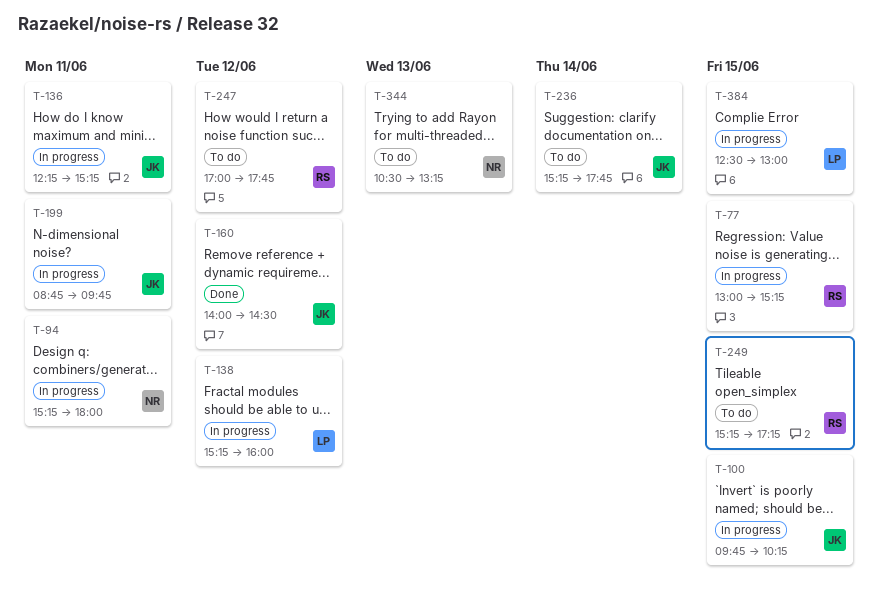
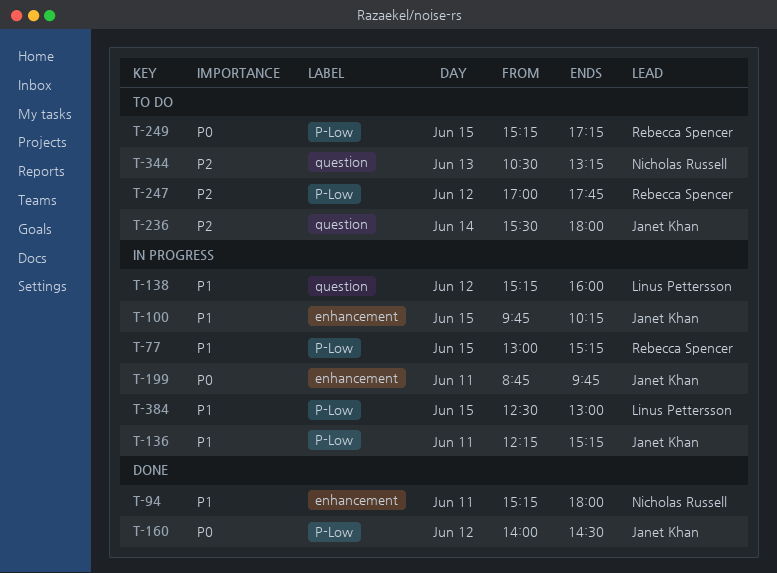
T-94, status: In progress -> Done
T-236, begins: 15:15 -> 15:30
T-236, ends: 17:45 -> 18:00

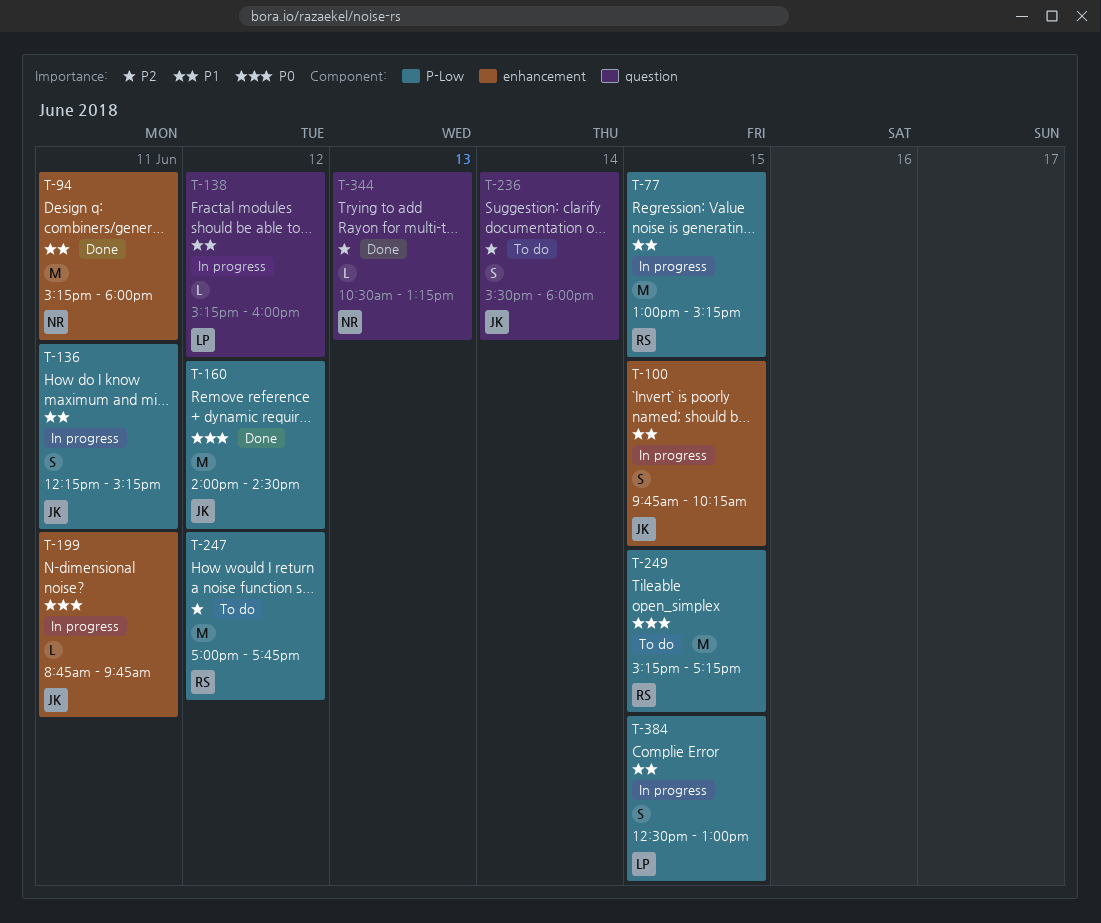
T-344, status: To do -> Done

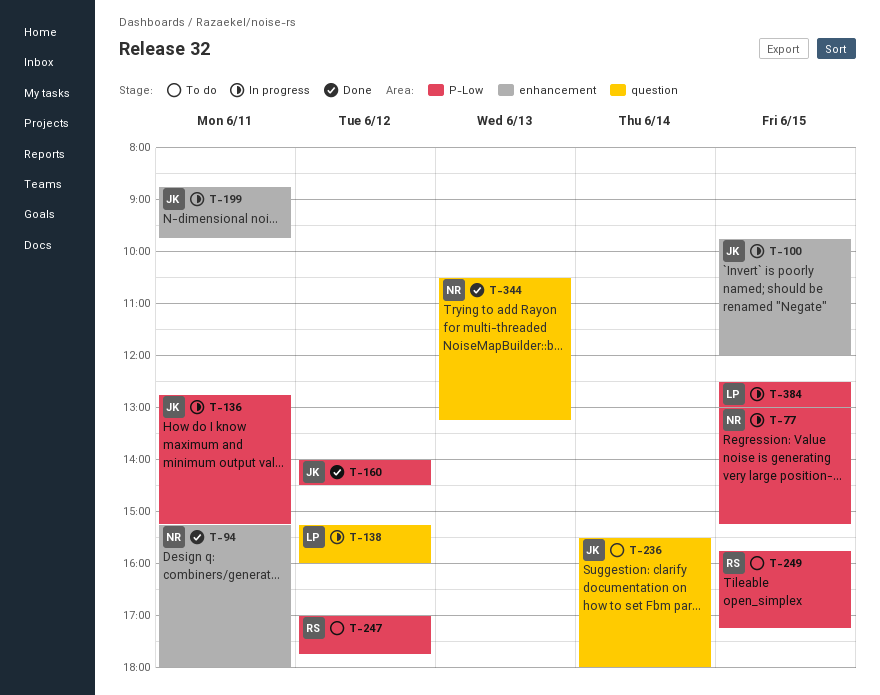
T-77, owner: RS -> NR
T-100, ends: 10:15 -> 12:00
T-136, begins: 12:15 -> 12:45
T-249, begins: 15:15 -> 15:45

